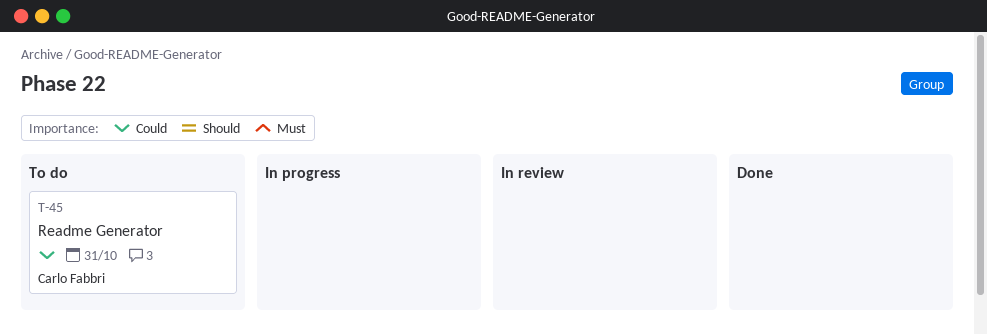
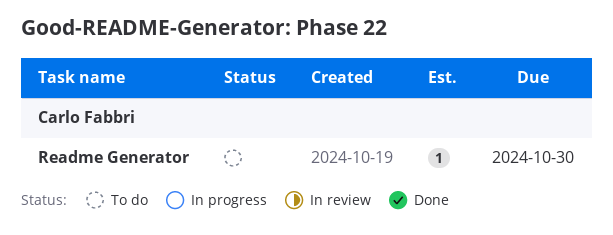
Readme Generator, due: Oct 31 -> Oct 30

